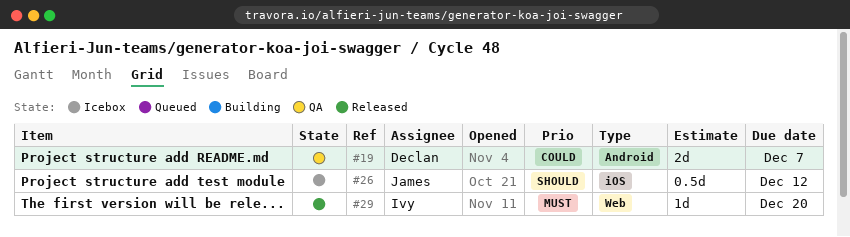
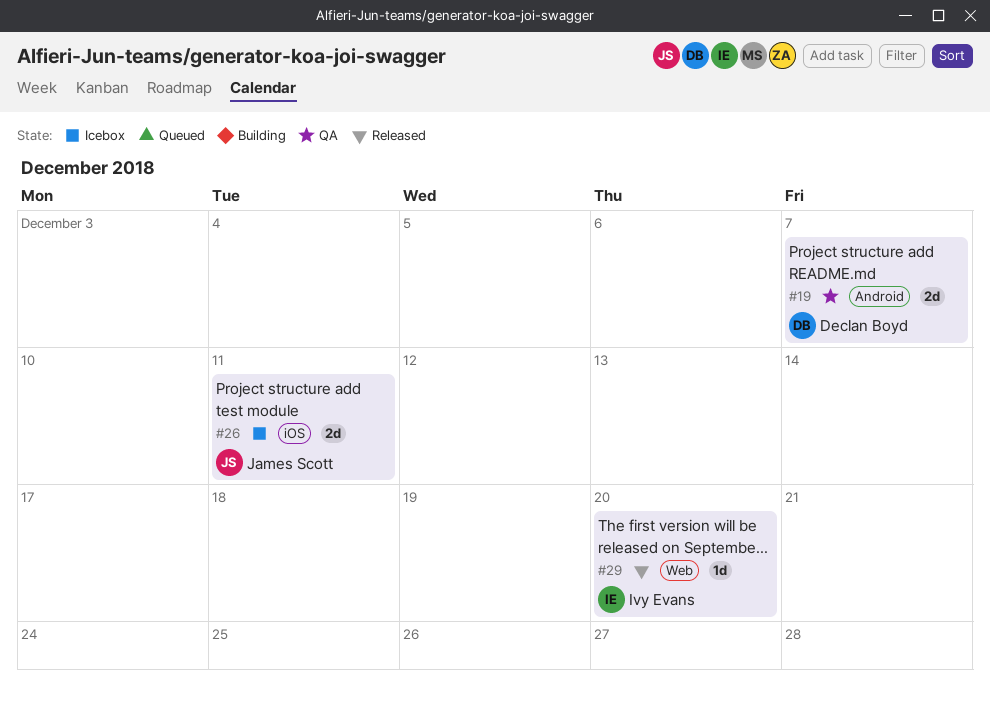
#26, estimate: 0.5d -> 2d
#26, due: Dec 12 -> Dec 11

